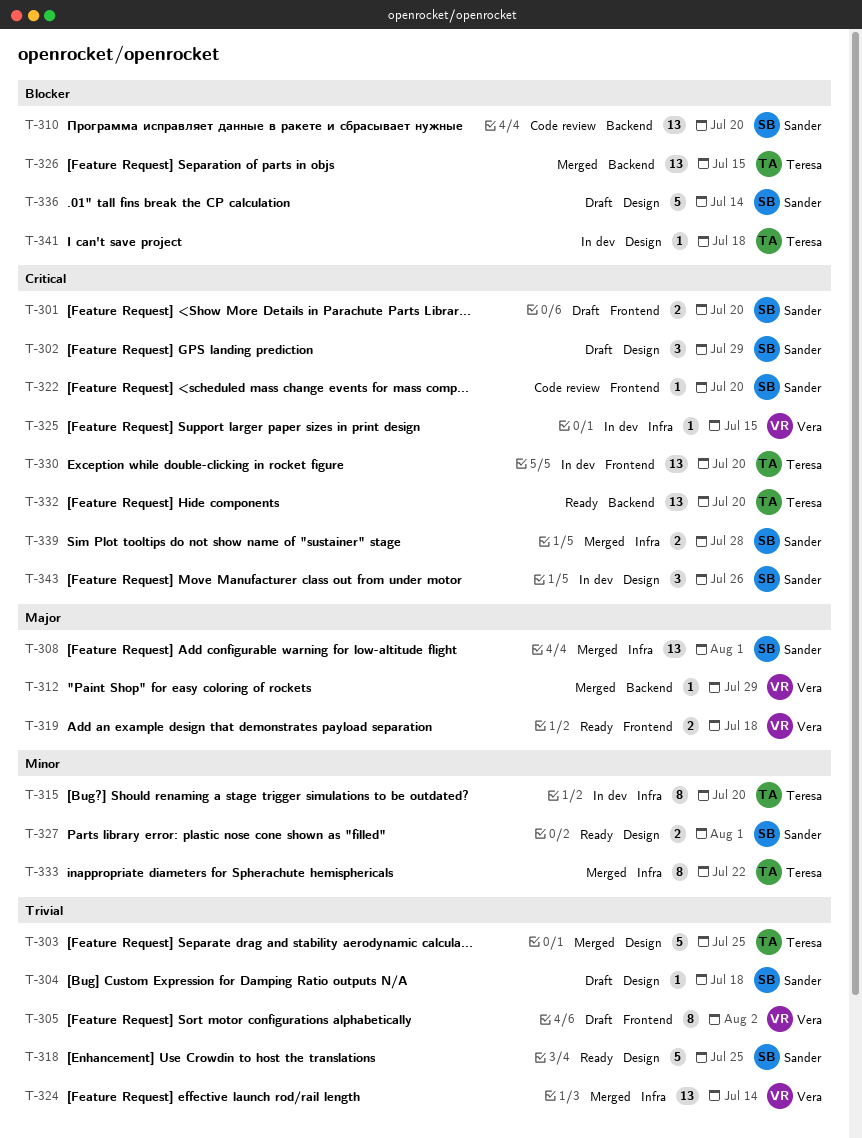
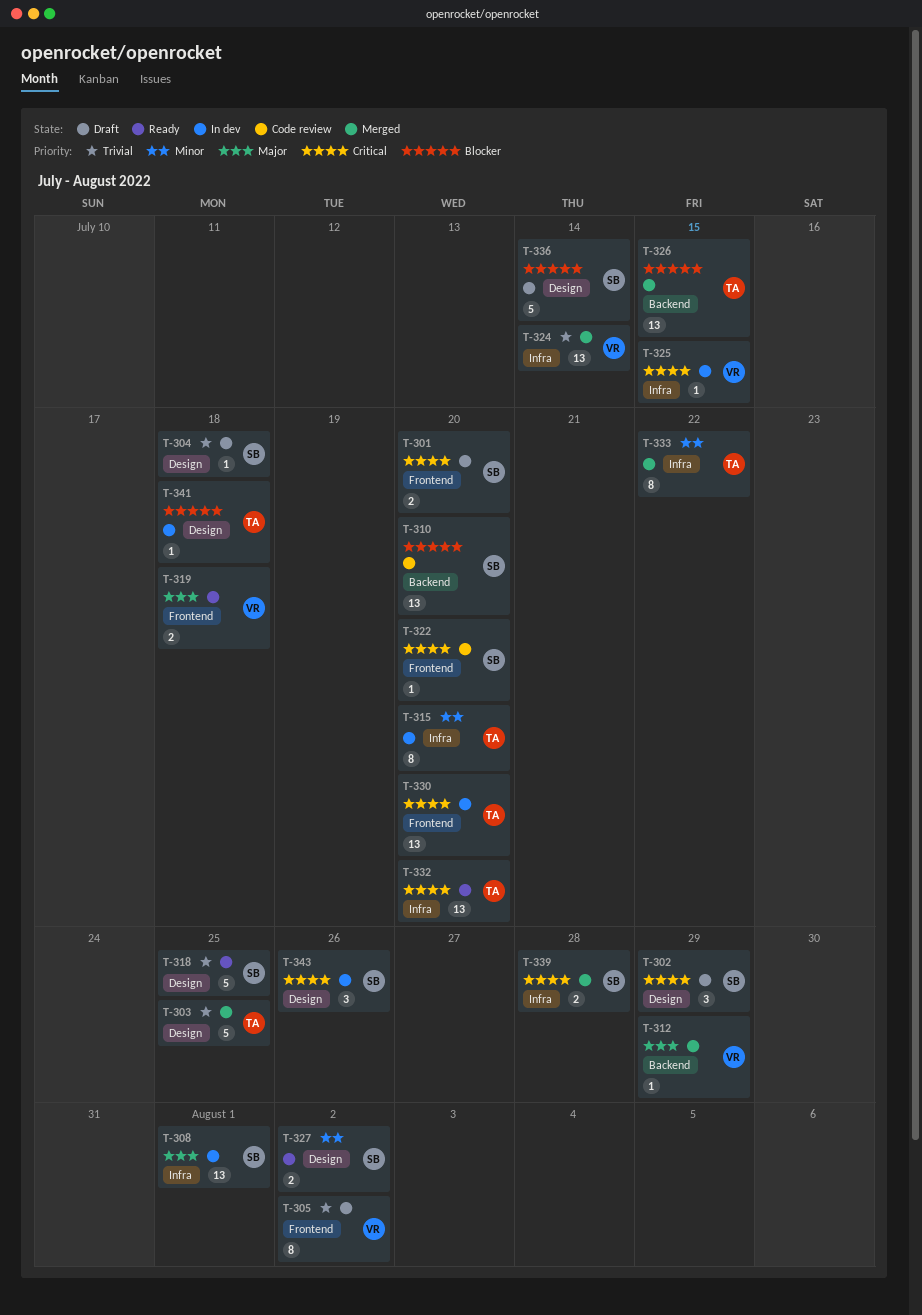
T-308, status: Merged -> In dev
T-327, due: Aug 1 -> Aug 2
T-332, label: Backend -> Infra

